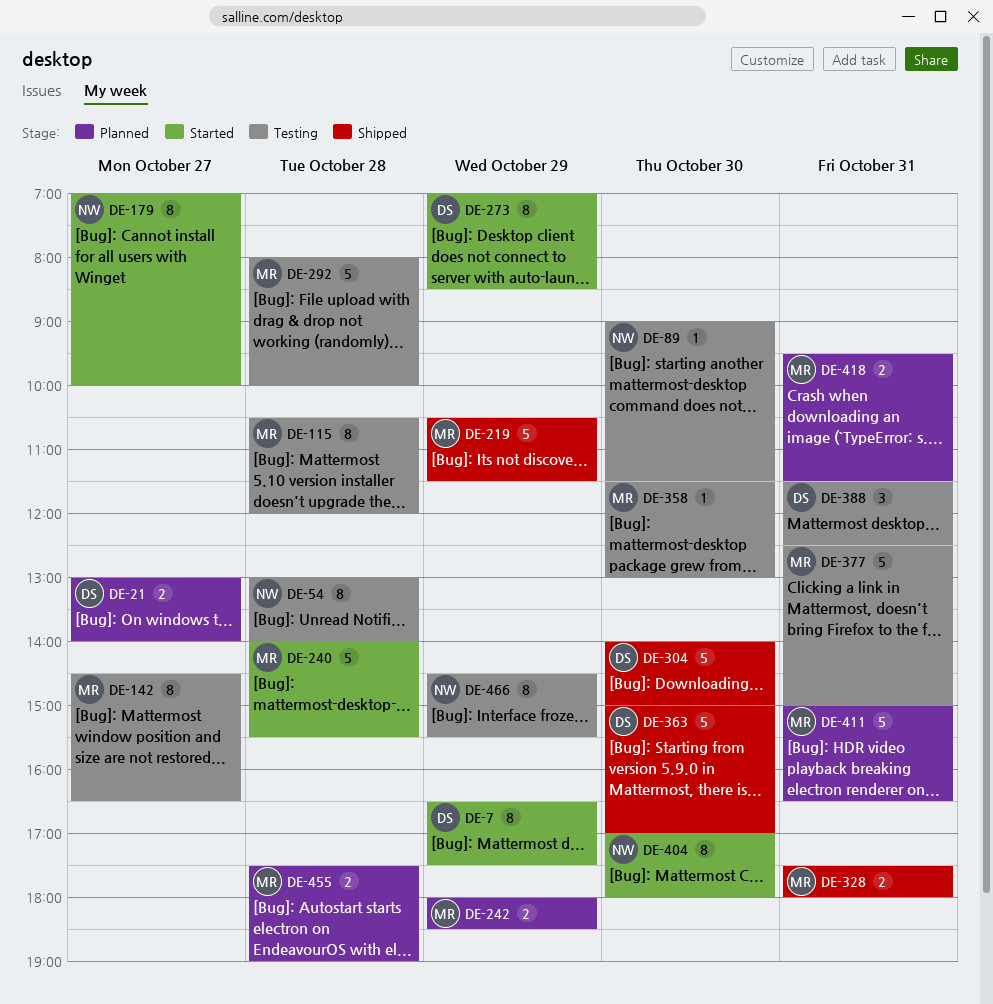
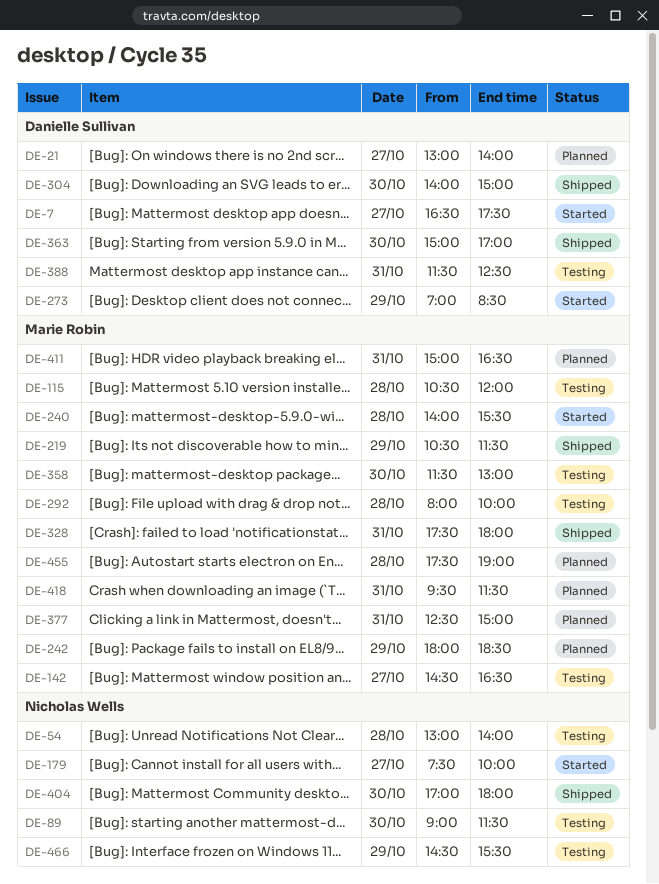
DE-7, day: Oct 29 -> Oct 27
DE-179, begins: 07:00 -> 07:30
DE-377, status: Testing -> Planned
DE-404, status: Started -> Shipped

